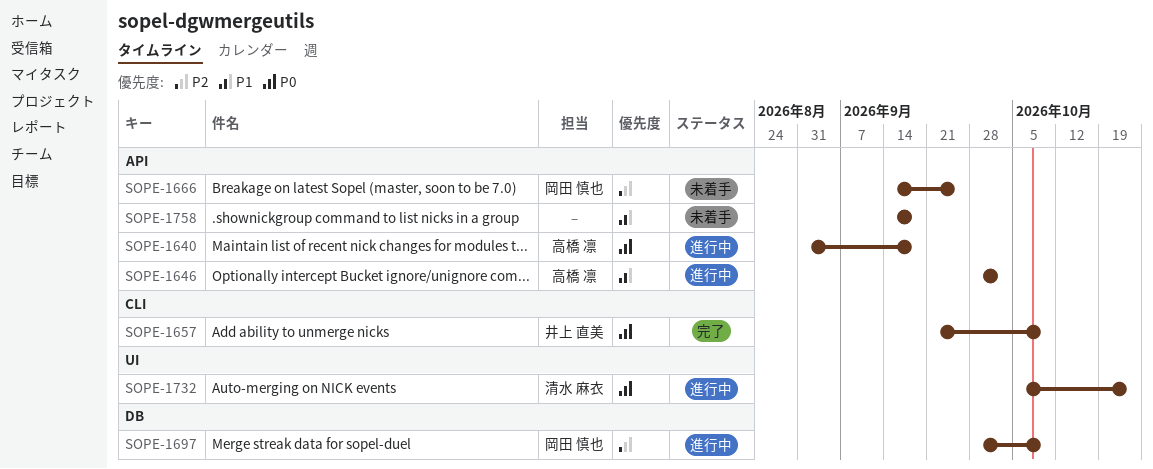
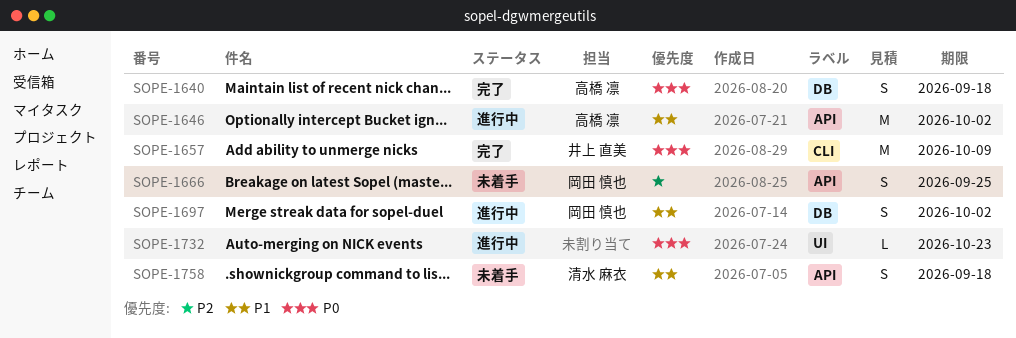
SOPE-1640, status: 進行中 -> 完了
SOPE-1640, label: API -> DB
SOPE-1697, priority: P2 -> P1
SOPE-1697, due: Oct 9 -> Oct 2
SOPE-1732, owner: 清水 麻衣 -> none
SOPE-1758, owner: none -> 清水 麻衣

